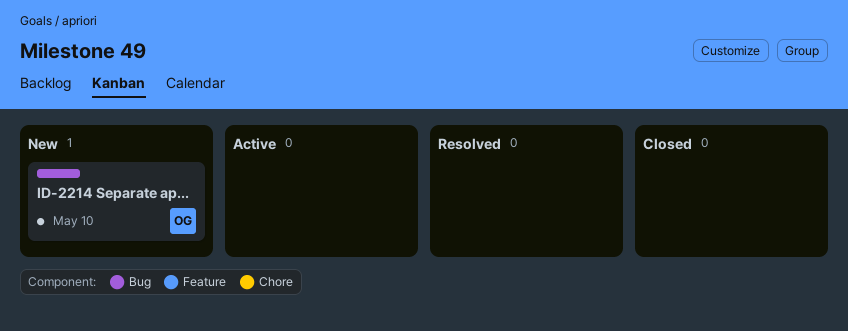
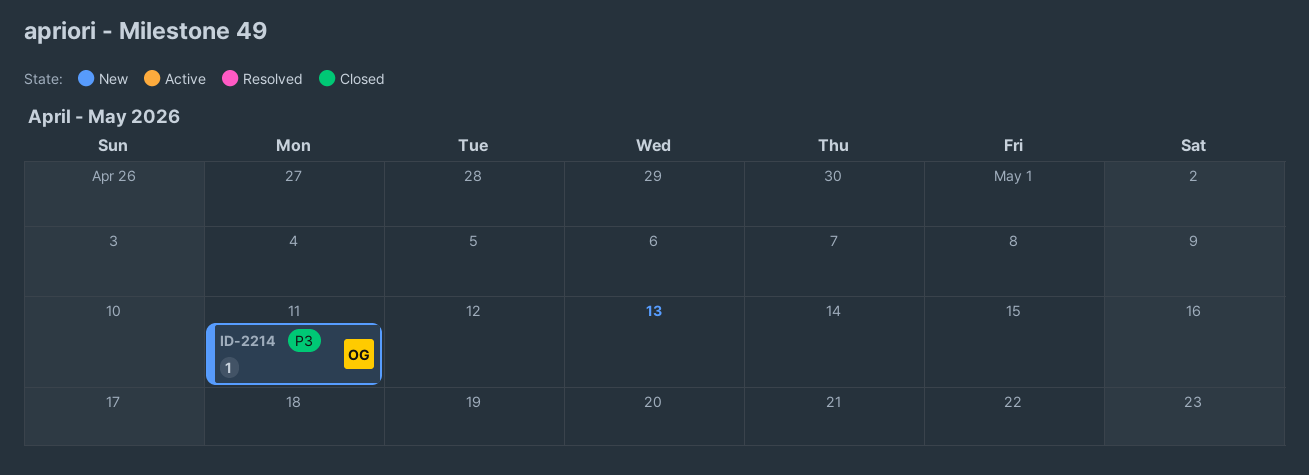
ID-2214, due: May 10 -> May 11

